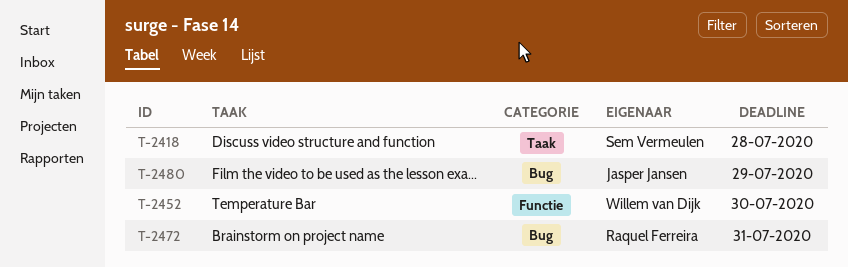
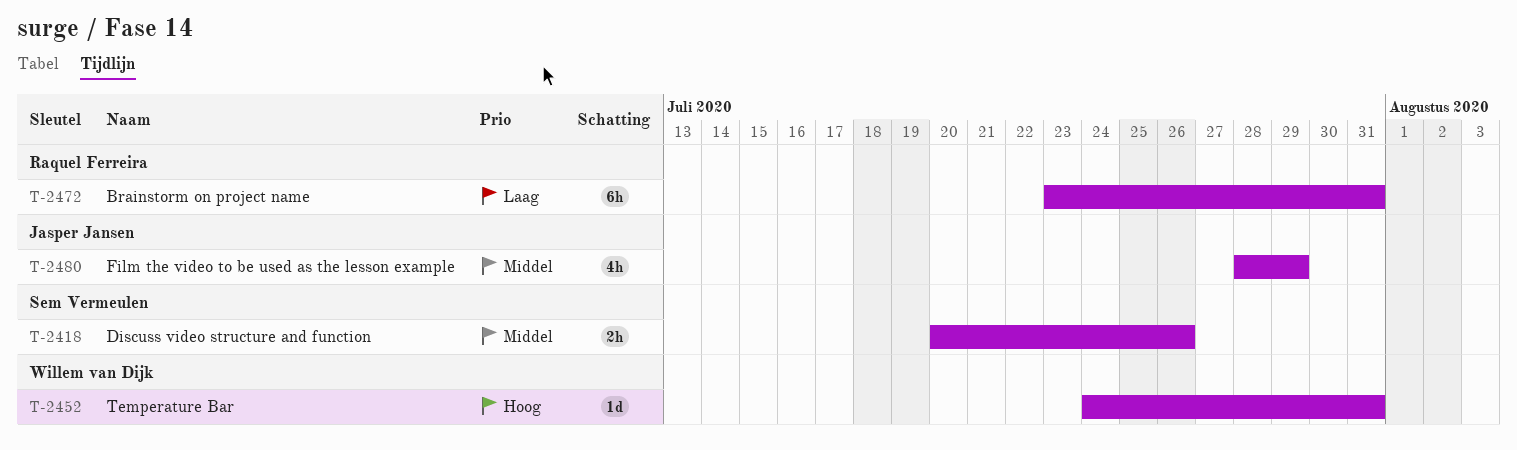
T-2418, due: Jul 28 -> Jul 26
T-2452, due: Jul 30 -> Jul 31

